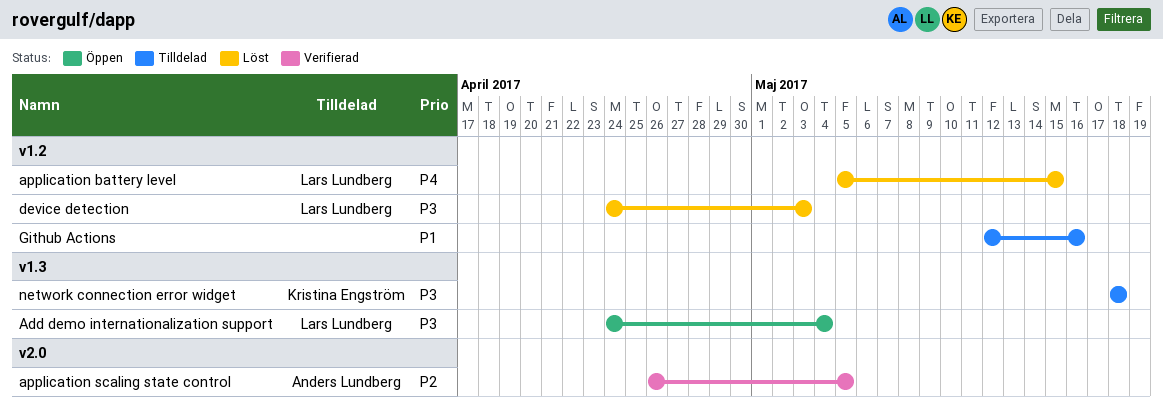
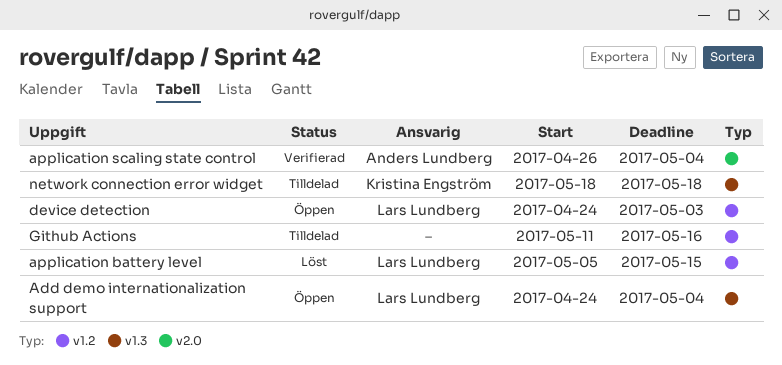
application scaling state control, due: May 5 -> May 4
device detection, status: Löst -> Öppen
Github Actions, start: May 12 -> May 11

